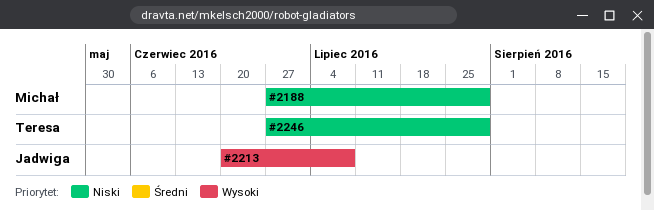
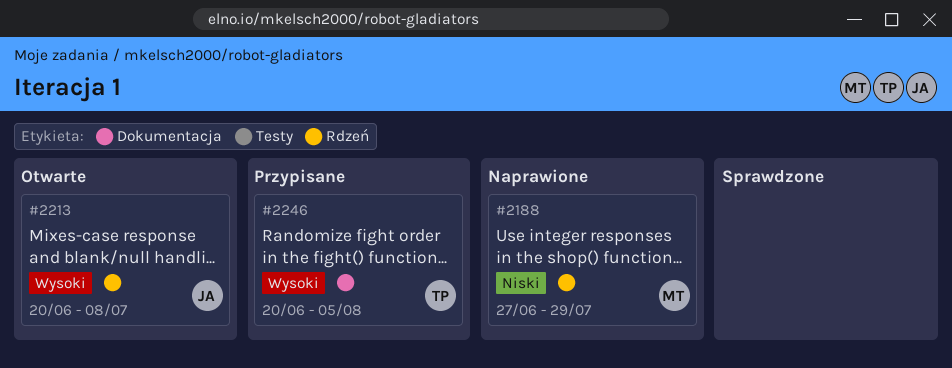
#2246, priority: Niski -> Wysoki
#2246, start: Jun 27 -> Jun 20
#2246, due: Jul 29 -> Aug 5

